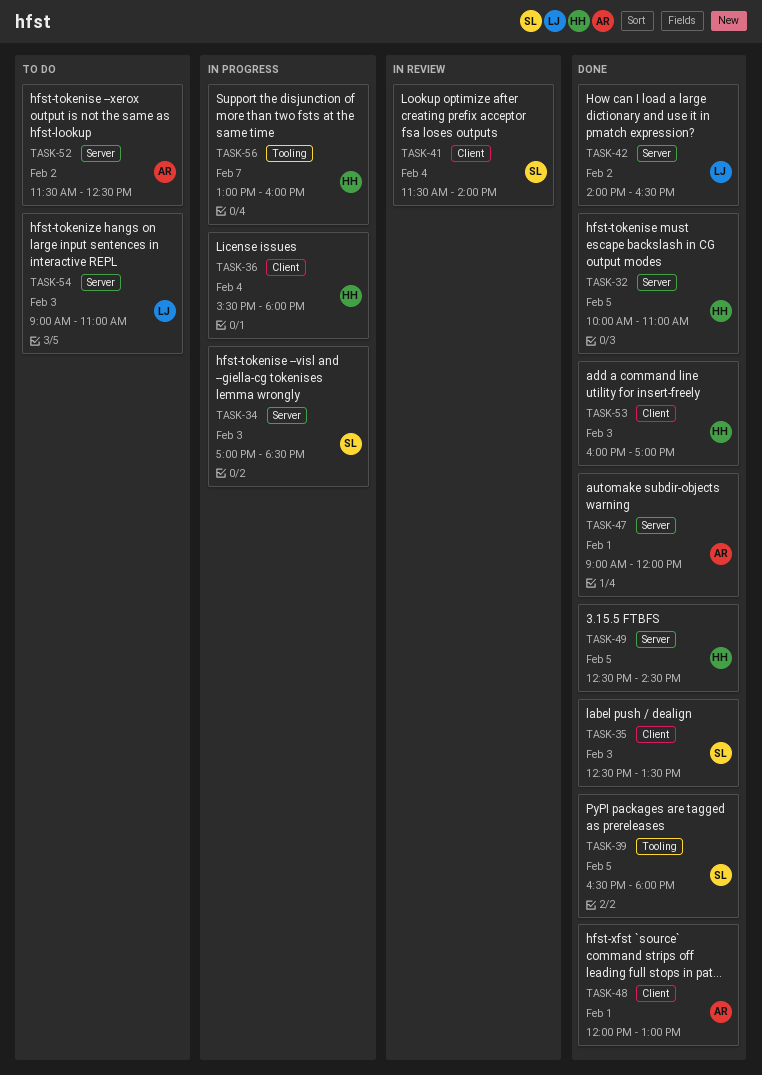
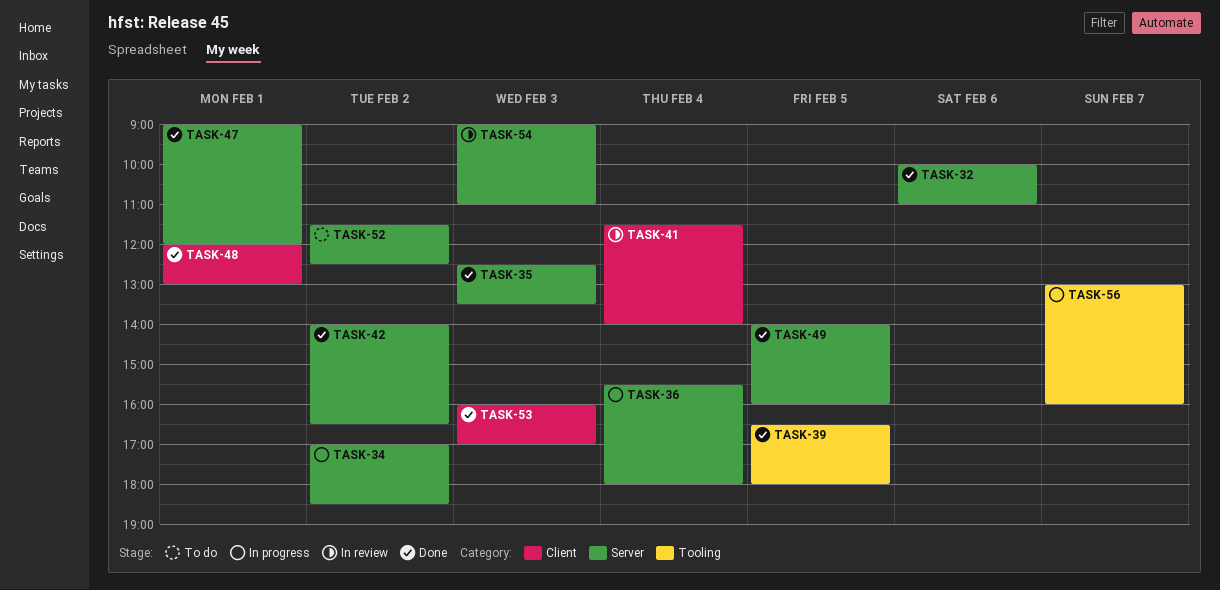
TASK-32, day: Feb 5 -> Feb 6
TASK-34, day: Feb 3 -> Feb 2
TASK-35, label: Client -> Server
TASK-36, label: Client -> Server
TASK-49, begins: 12:30 -> 14:00
TASK-49, ends: 14:30 -> 16:00
TASK-54, status: To do -> In review

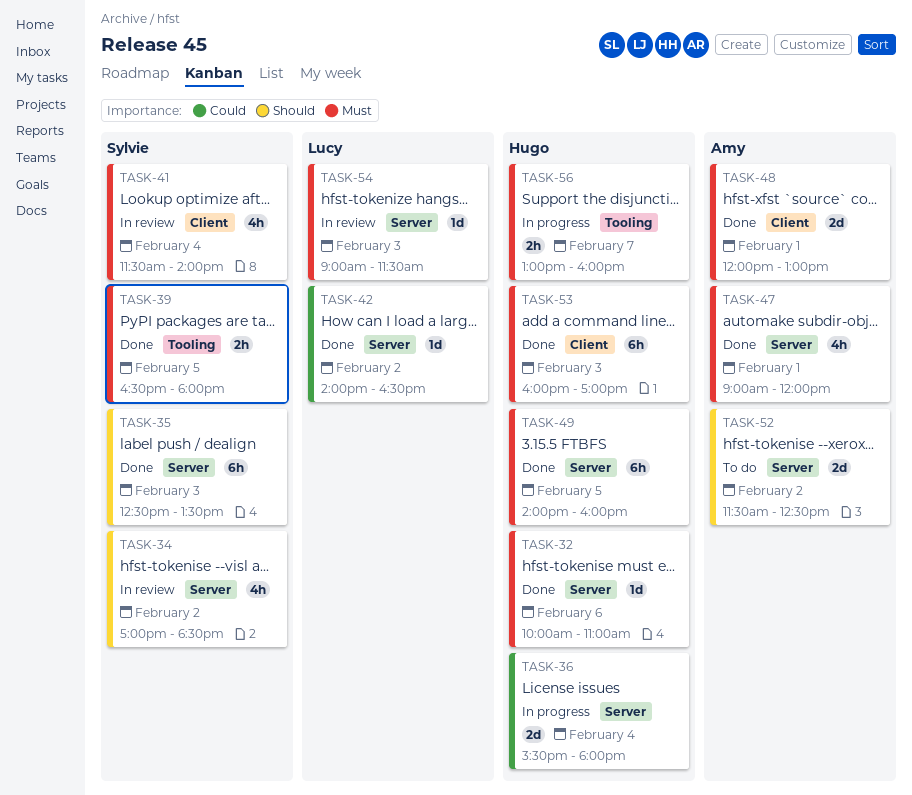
TASK-34, status: In progress -> In review
TASK-54, ends: 11:00 -> 11:30

